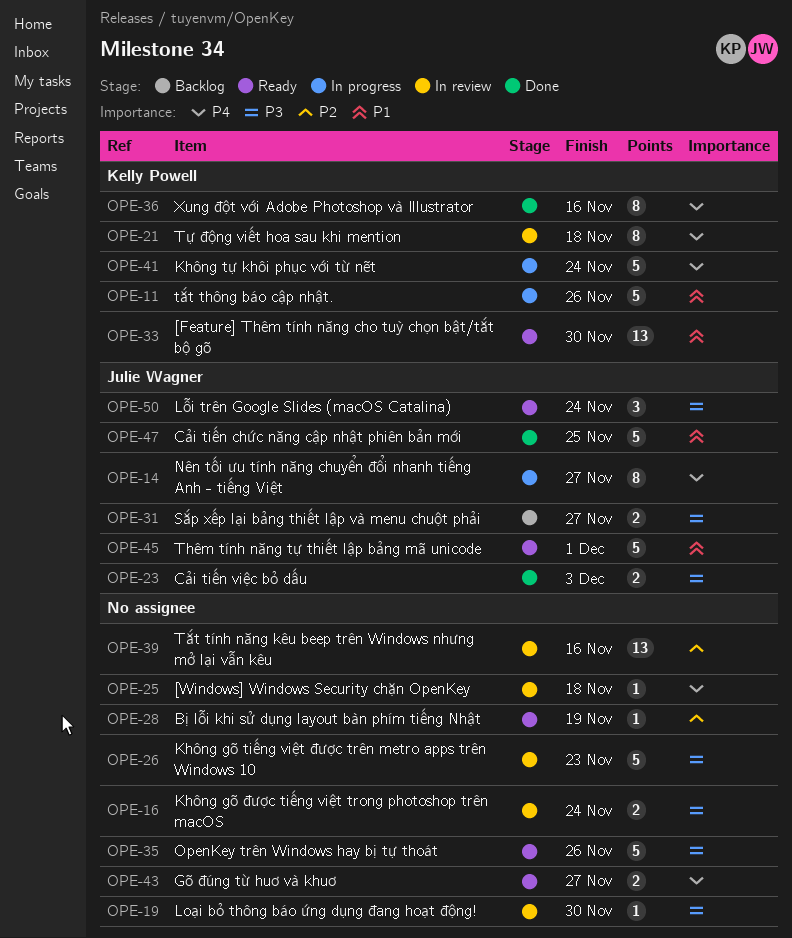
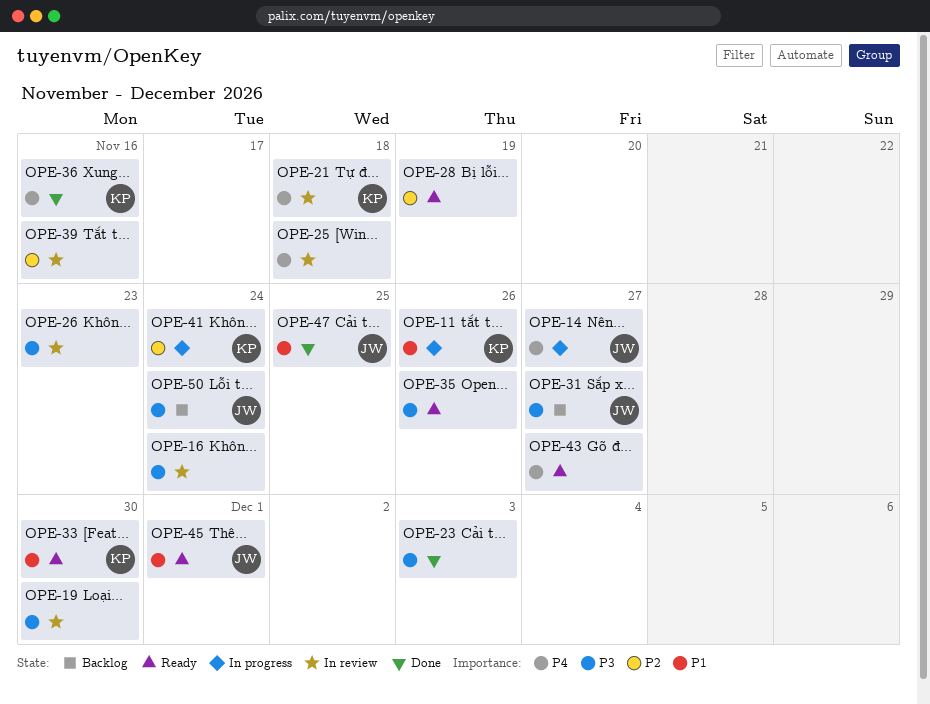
OPE-23, owner: Julie Wagner -> none
OPE-41, priority: P4 -> P2
OPE-50, status: Ready -> Backlog

